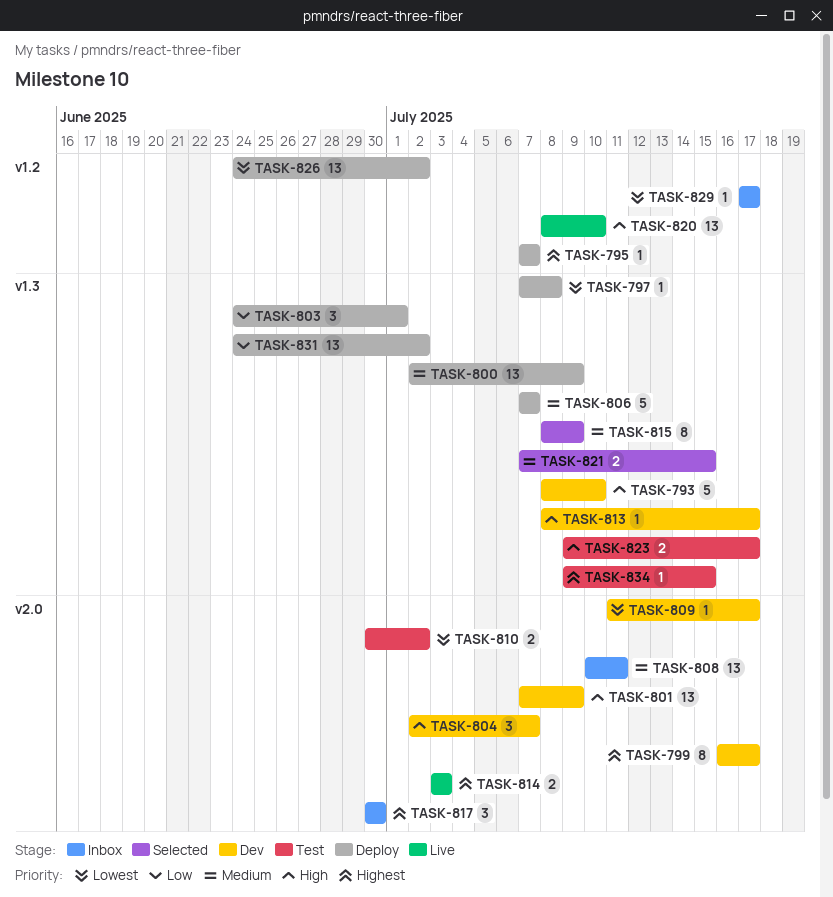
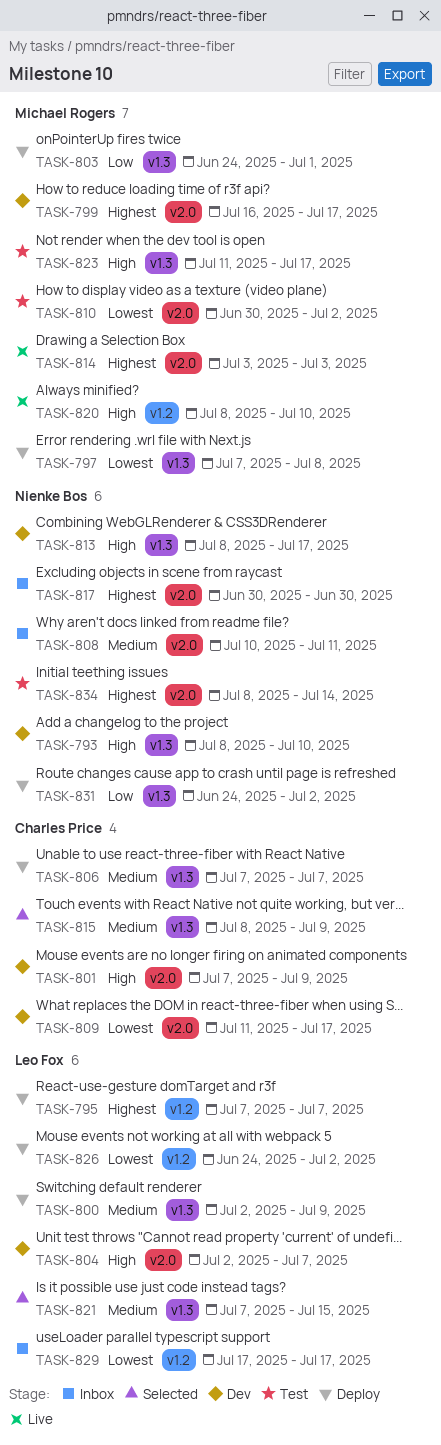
TASK-823, start: Jul 9 -> Jul 11
TASK-834, label: v1.3 -> v2.0
TASK-834, start: Jul 9 -> Jul 8
TASK-834, due: Jul 15 -> Jul 14

